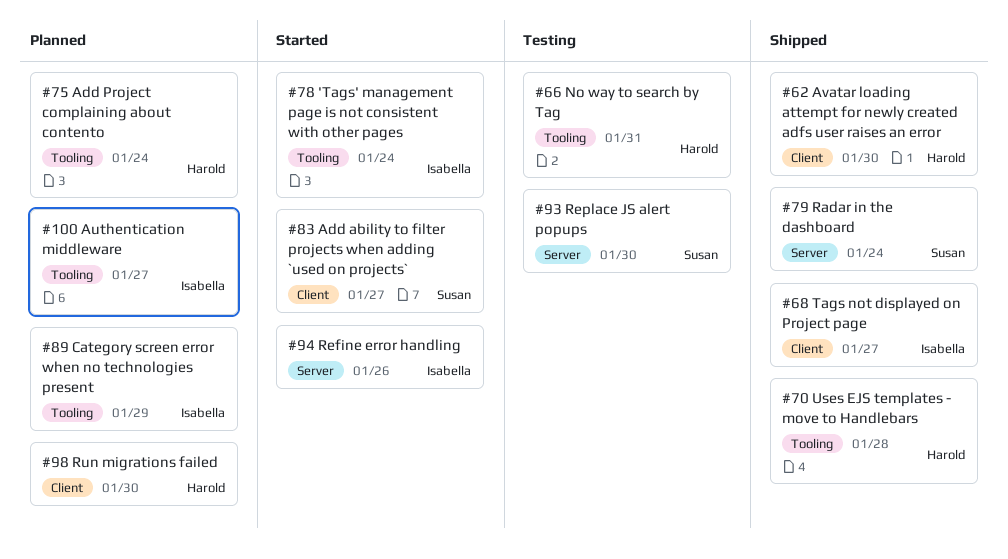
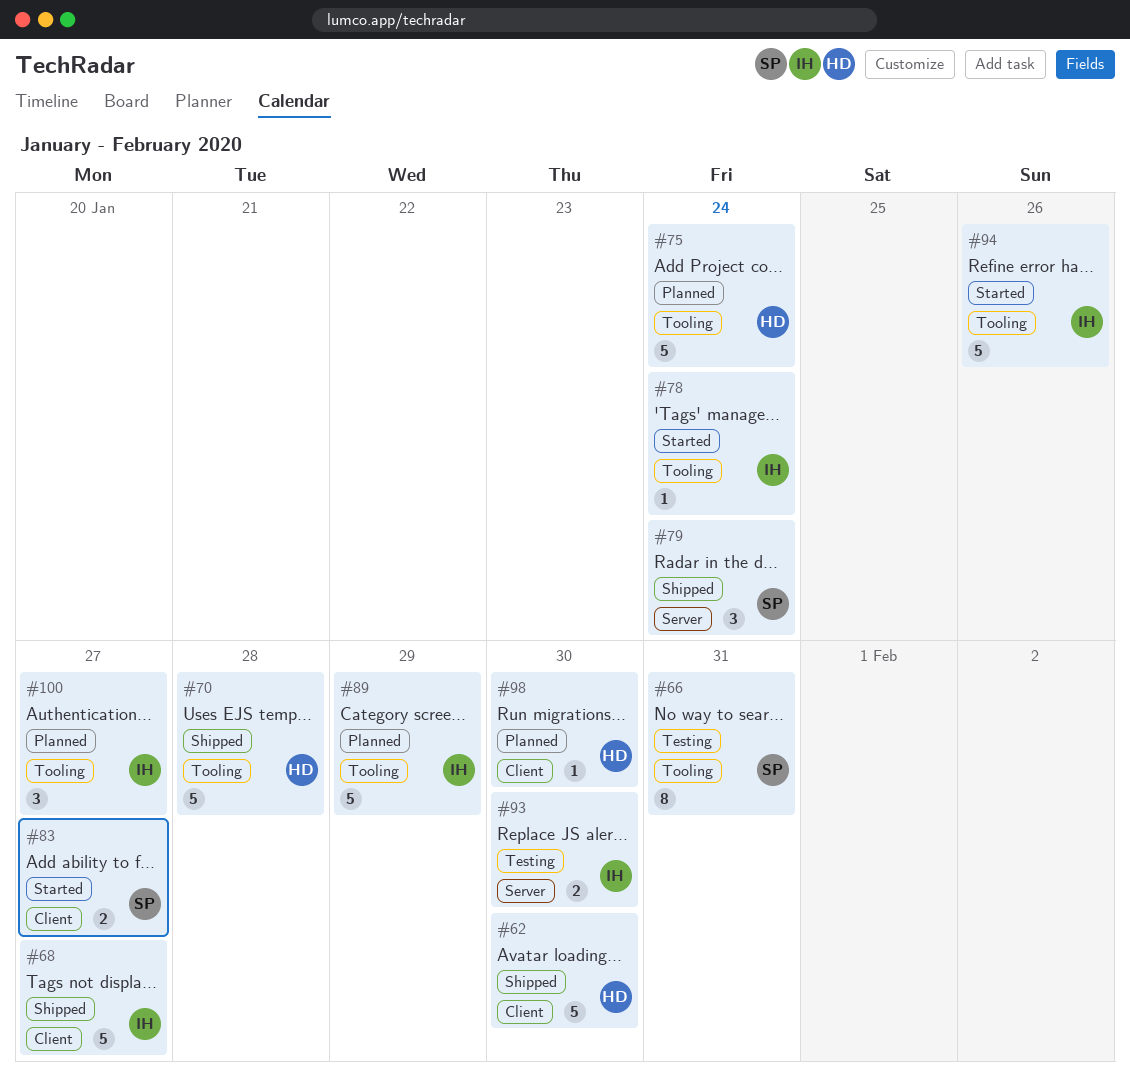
#66, owner: Harold -> Susan
#93, owner: Susan -> Isabella
#94, label: Server -> Tooling

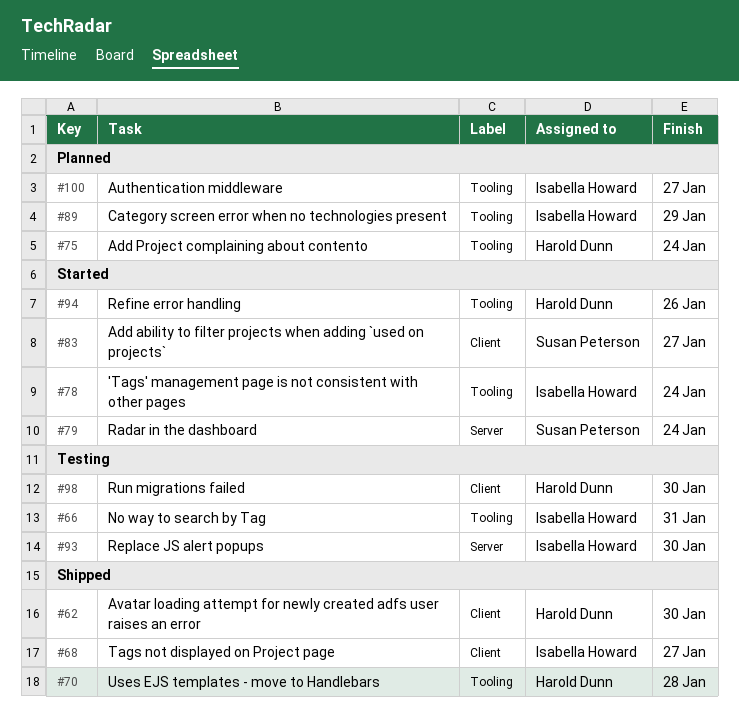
#66, owner: Susan Peterson -> Isabella Howard
#79, status: Shipped -> Started
#94, owner: Isabella Howard -> Harold Dunn
#98, status: Planned -> Testing

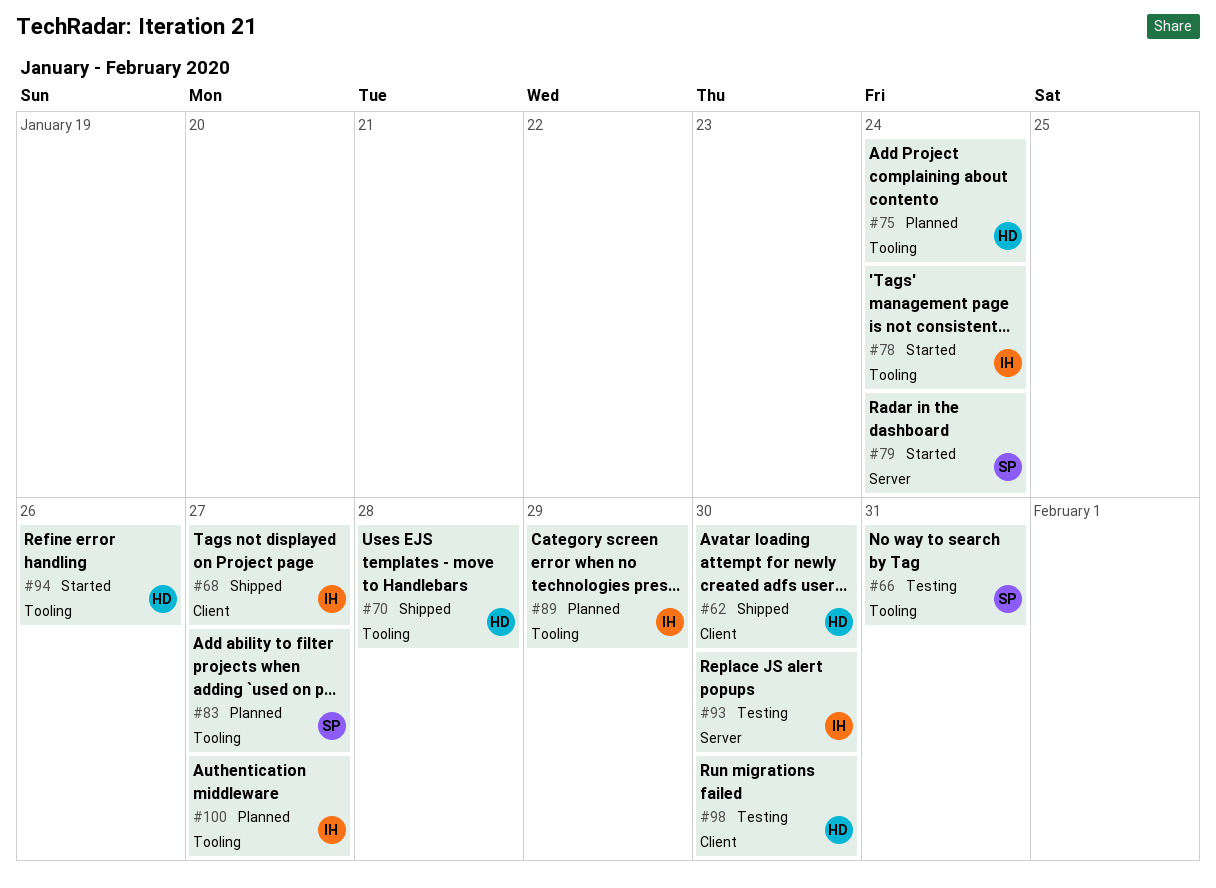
#66, owner: Isabella Howard -> Susan Peterson
#83, status: Started -> Planned
#83, label: Client -> Tooling

